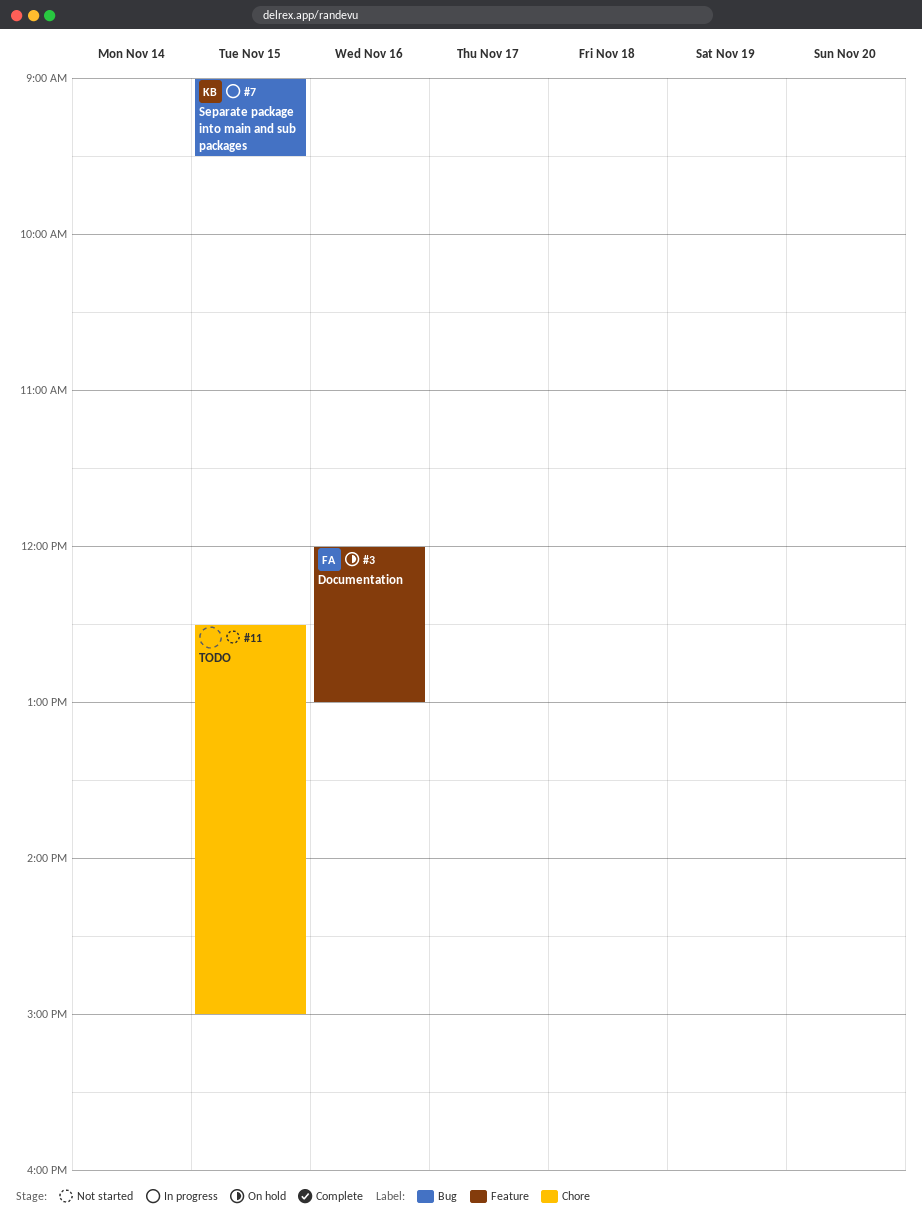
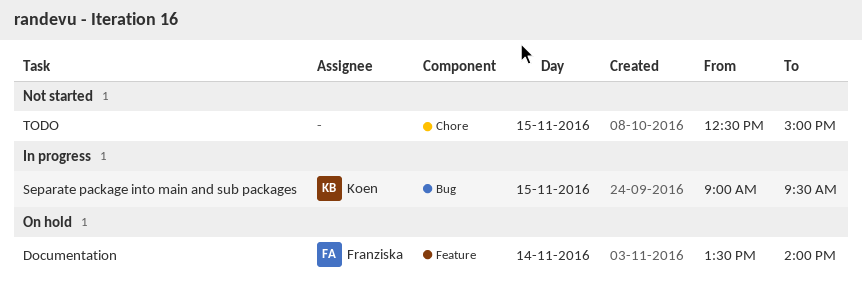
Documentation, day: Nov 16 -> Nov 14
Documentation, begins: 12:00 -> 13:30
Documentation, ends: 13:00 -> 14:00

